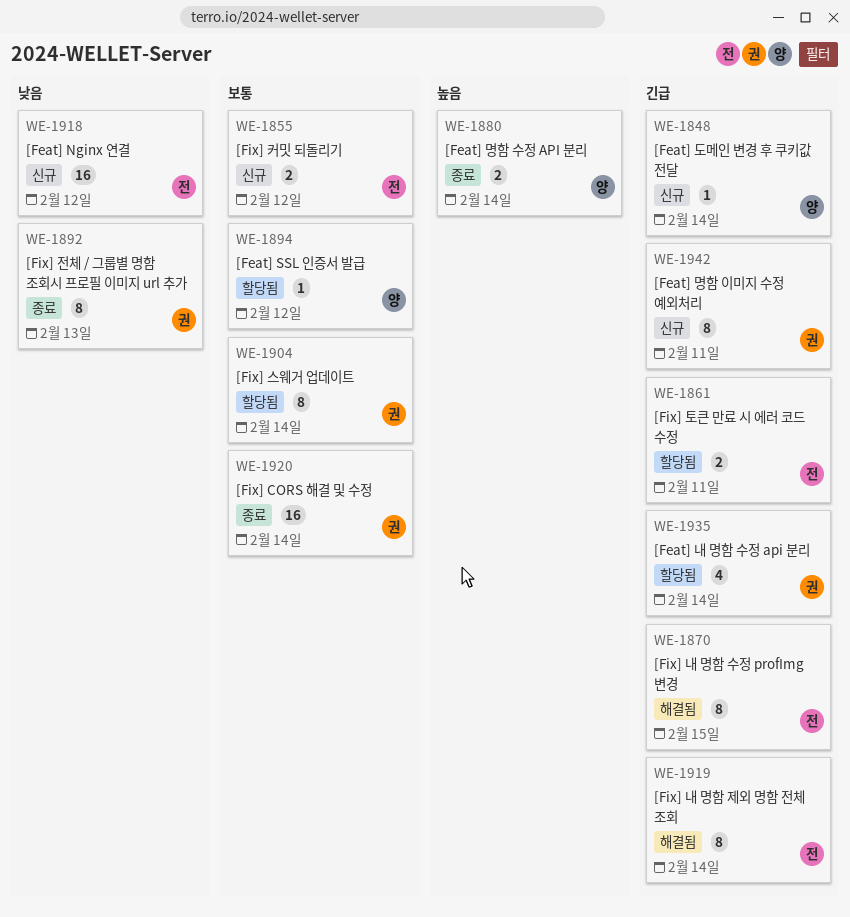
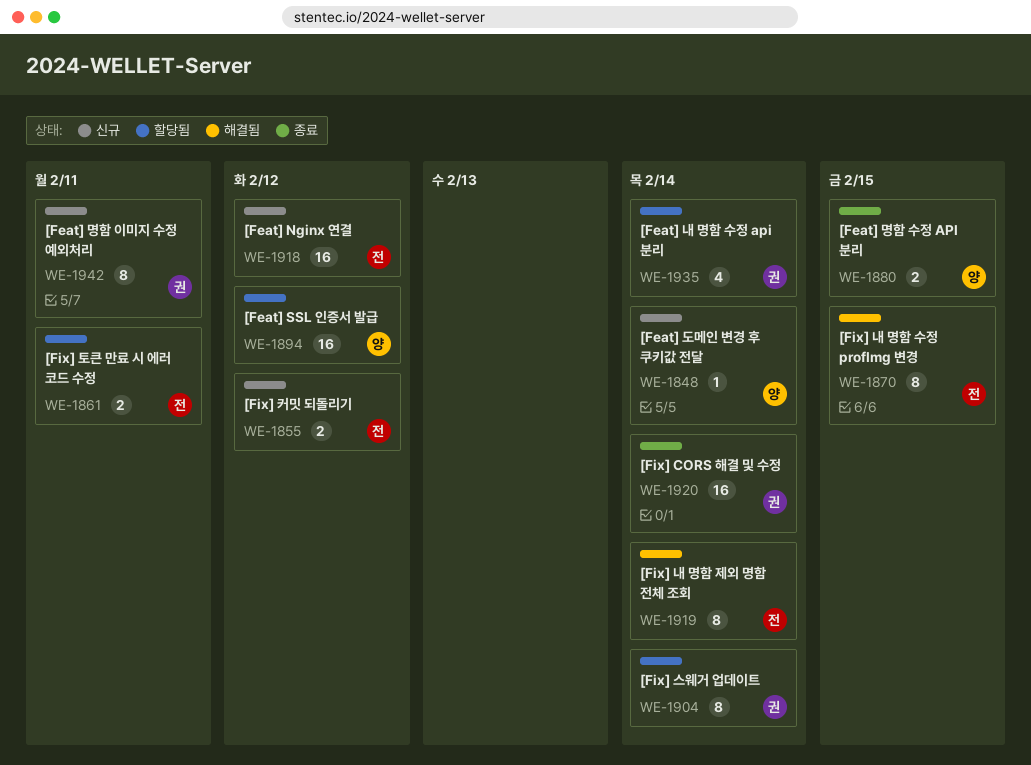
WE-1880, due: Feb 14 -> Feb 15
WE-1892: present -> none
WE-1894, estimate: 1 -> 16

